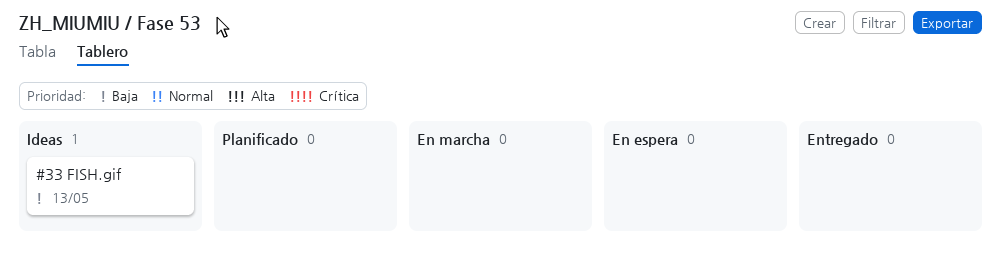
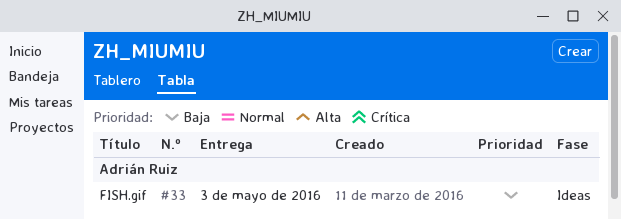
#33, due: May 13 -> May 3

